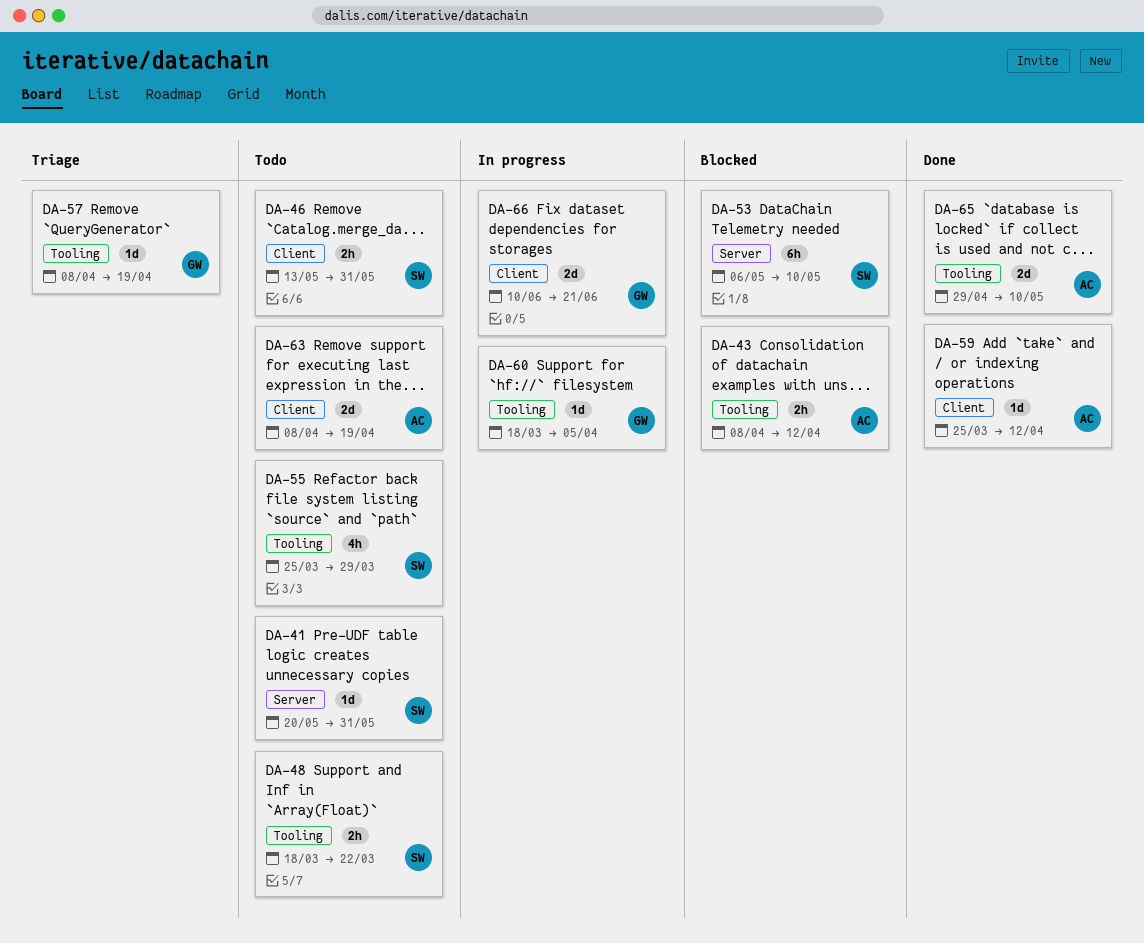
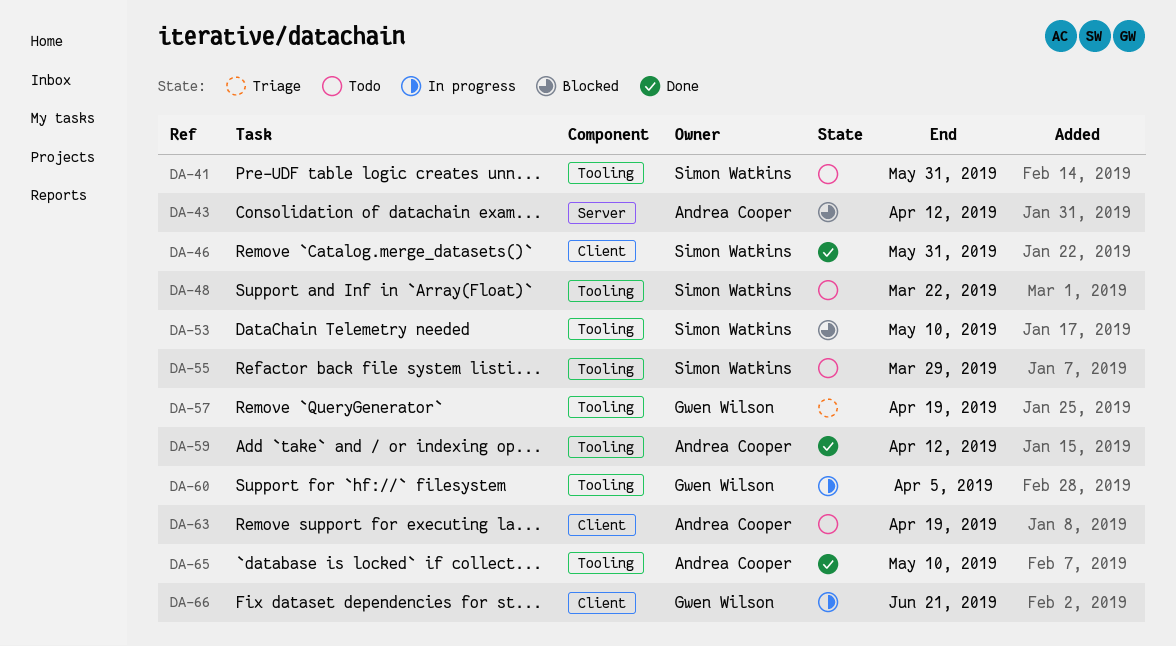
DA-41, label: Server -> Tooling
DA-43, label: Tooling -> Server
DA-46, status: Todo -> Done
DA-53, label: Server -> Tooling
DA-59, label: Client -> Tooling

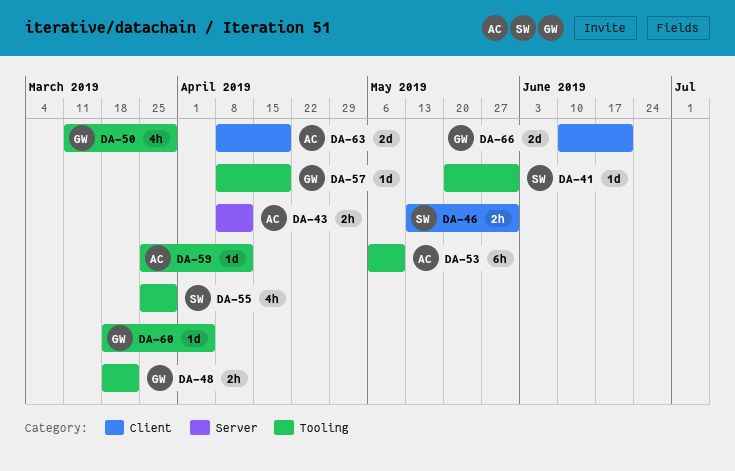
DA-48, owner: Simon Watkins -> Gwen Wilson
DA-50: none -> present
DA-53, owner: Simon Watkins -> Andrea Cooper
DA-65: present -> none

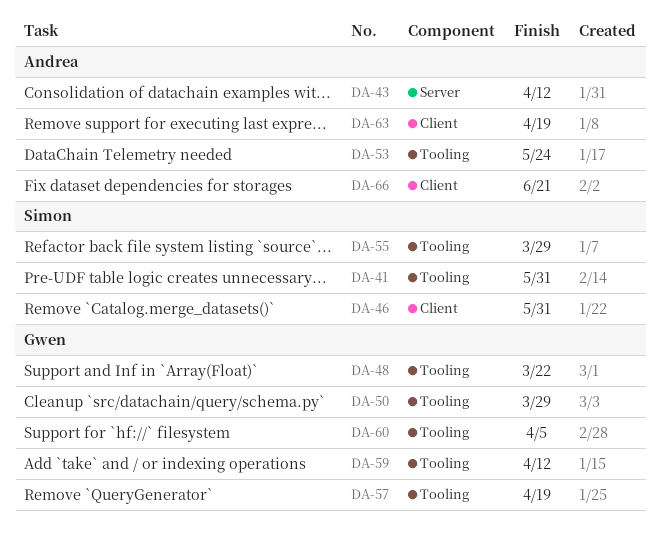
DA-53, due: May 10 -> May 24
DA-59, owner: Andrea -> Gwen
DA-66, owner: Gwen -> Andrea

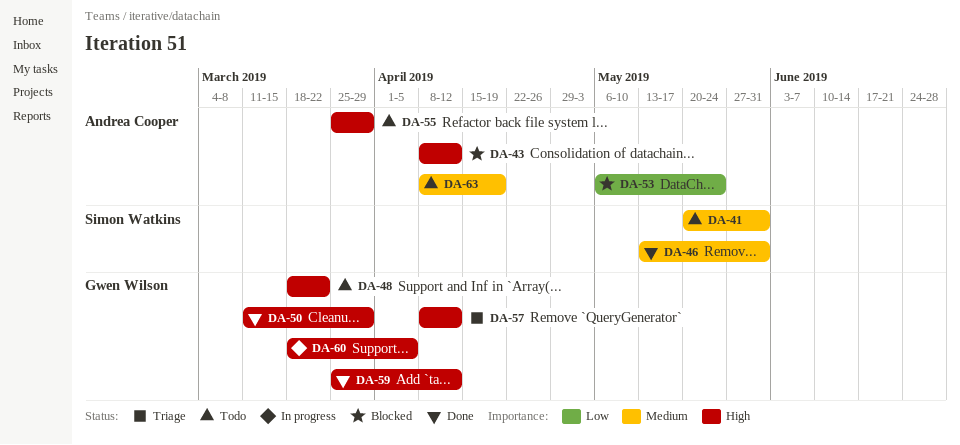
DA-55, owner: Simon Watkins -> Andrea Cooper
DA-57, due: Apr 19 -> Apr 12
DA-66: present -> none

